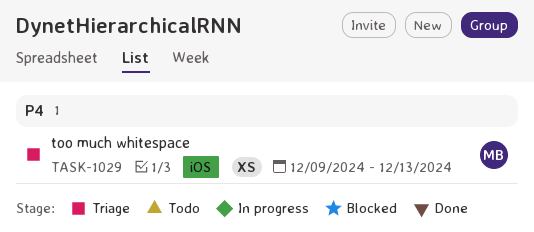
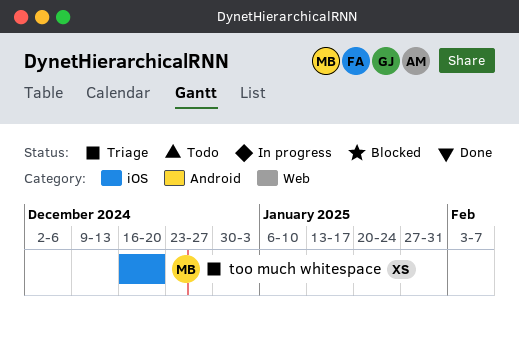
too much whitespace, start: Dec 9 -> Dec 16
too much whitespace, due: Dec 13 -> Dec 20

